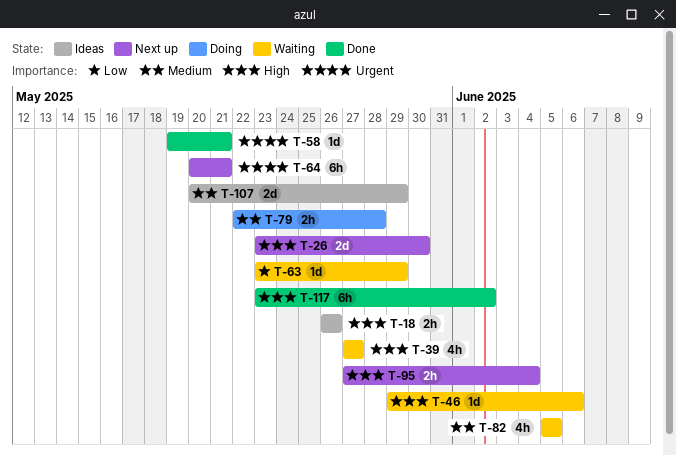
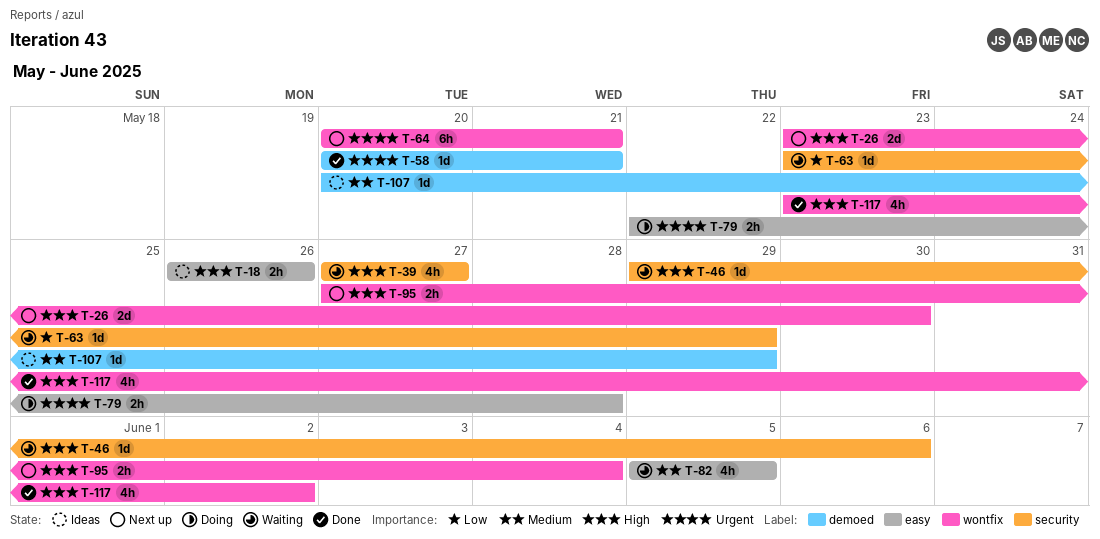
T-58, start: May 19 -> May 20
T-79, priority: Medium -> Urgent
T-107, estimate: 2d -> 1d
T-117, estimate: 6h -> 4h

